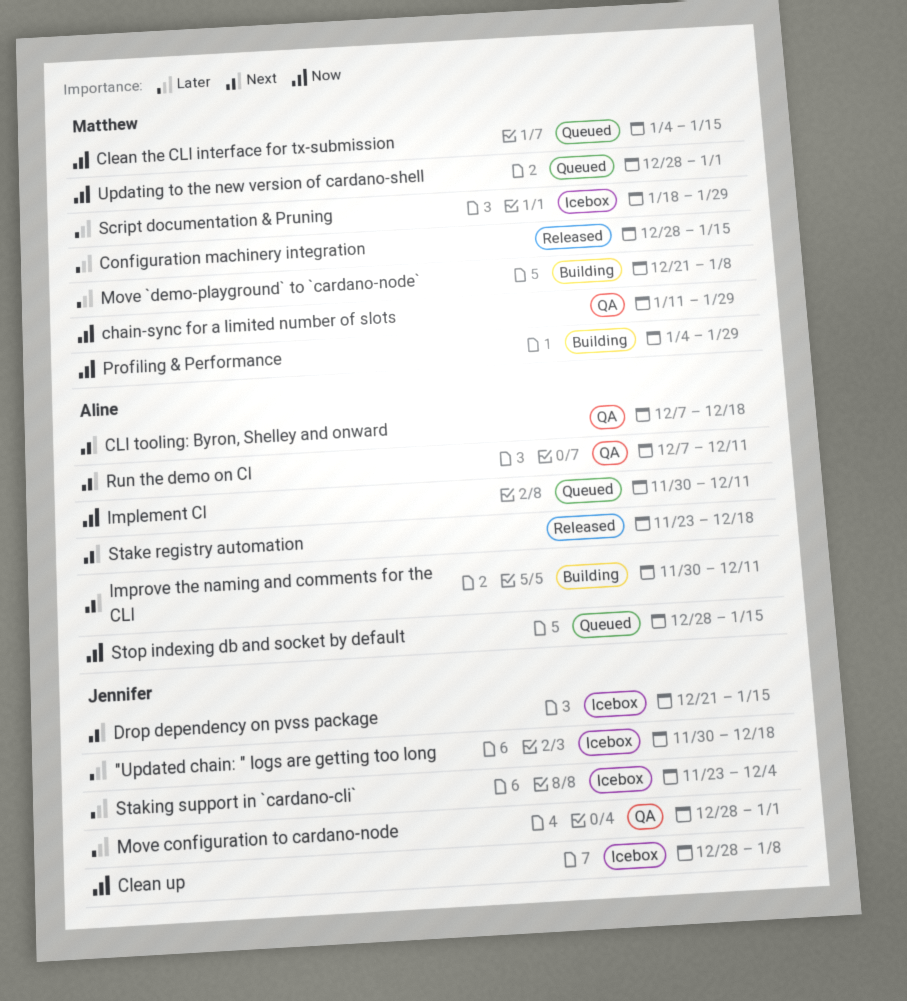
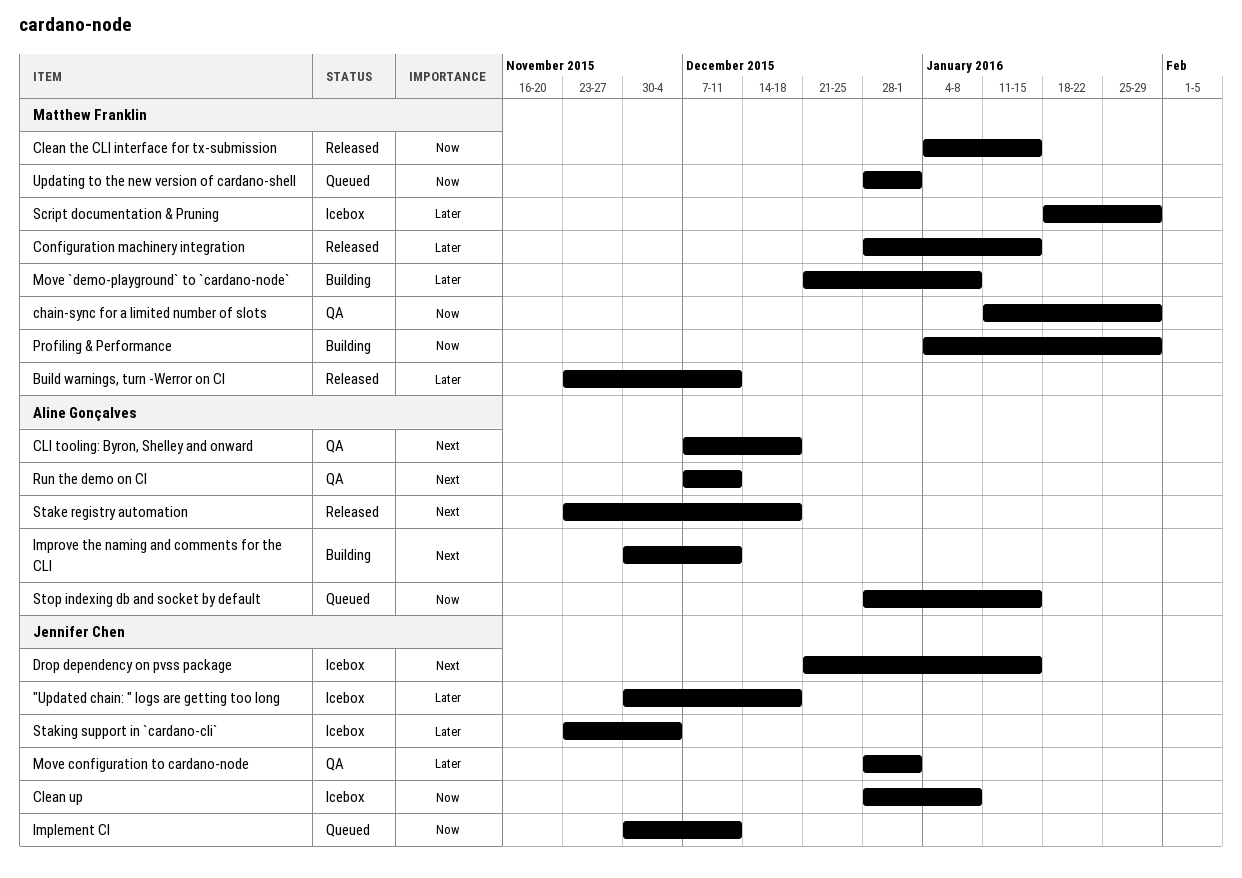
Build warnings, turn -Werror on CI: none -> present
Clean the CLI interface for tx-submission, status: Queued -> Released
Implement CI, owner: Aline Gonçalves -> Jennifer Chen

